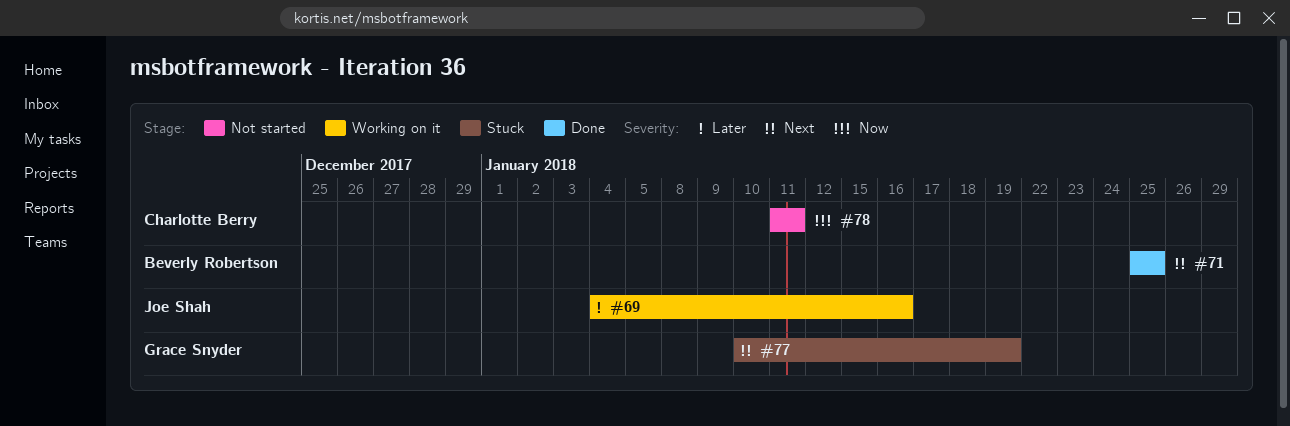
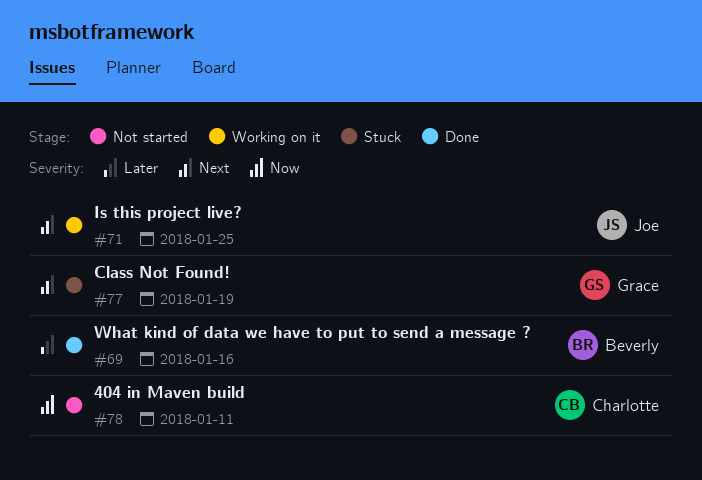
#69, status: Working on it -> Done
#69, owner: Joe Shah -> Beverly Robertson
#71, status: Done -> Working on it
#71, owner: Beverly Robertson -> Joe Shah

